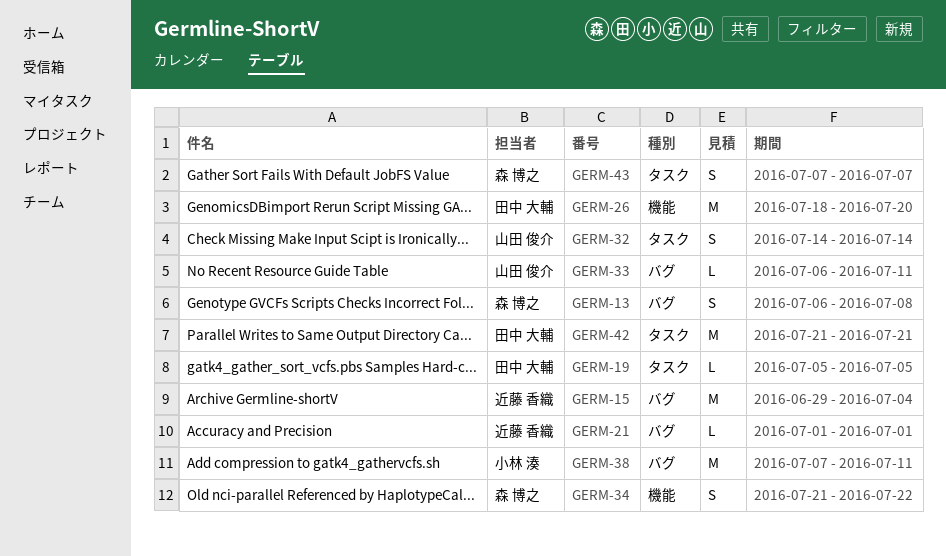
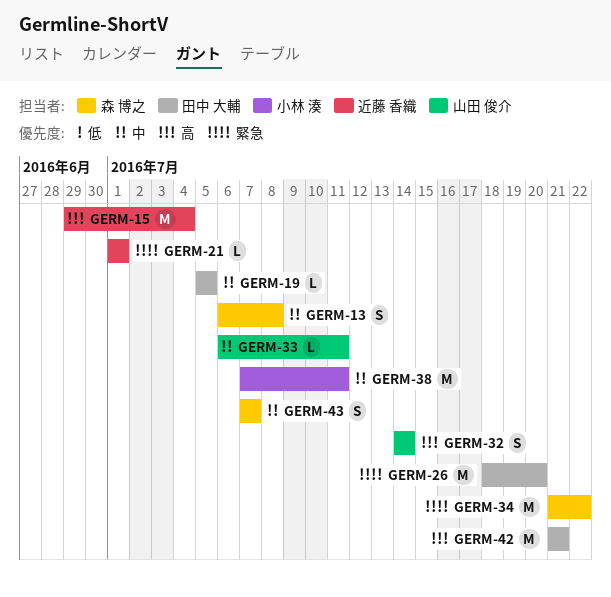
GERM-34, estimate: S -> M

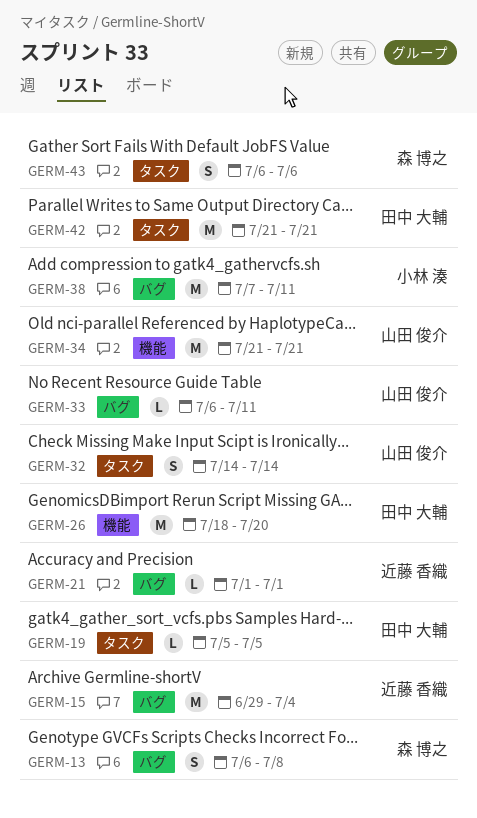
GERM-34, owner: 森 博之 -> 山田 俊介
GERM-34, due: Jul 22 -> Jul 21
GERM-43, start: Jul 7 -> Jul 6
GERM-43, due: Jul 7 -> Jul 6

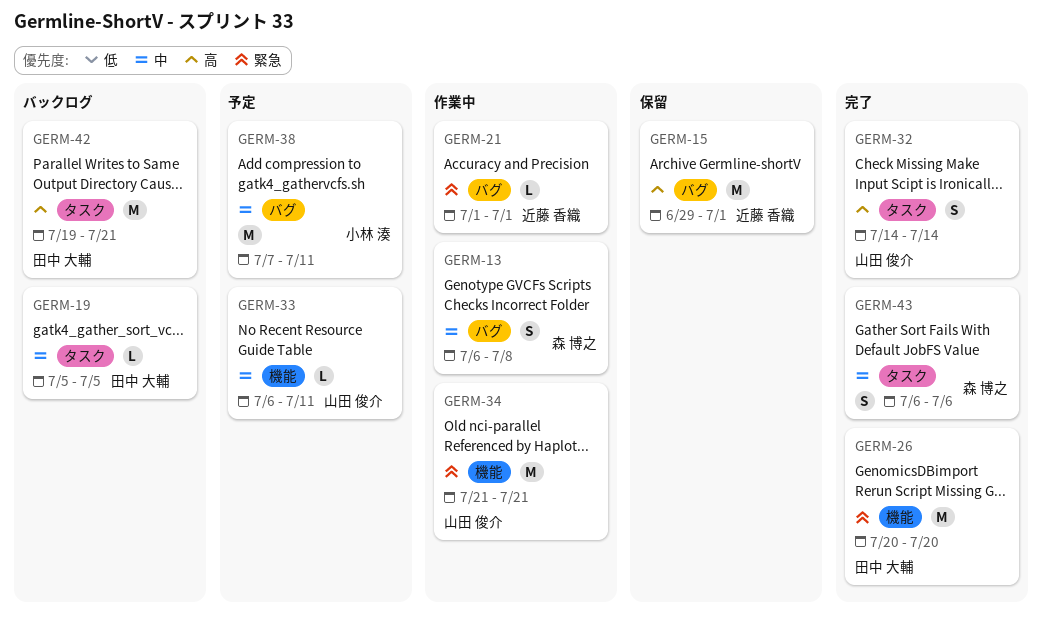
GERM-15, due: Jul 4 -> Jul 1
GERM-26, start: Jul 18 -> Jul 20
GERM-33, label: バグ -> 機能
GERM-42, start: Jul 21 -> Jul 19

